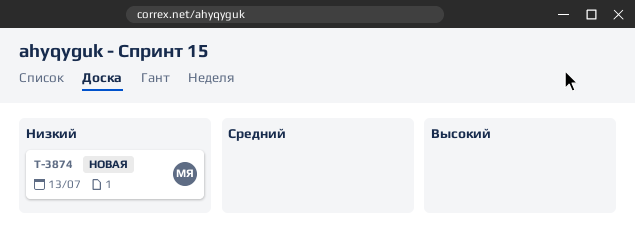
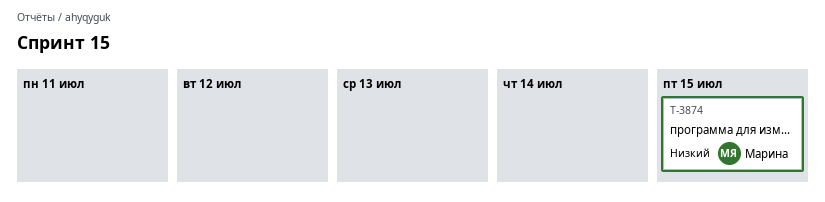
T-3874, due: Jul 13 -> Jul 15

